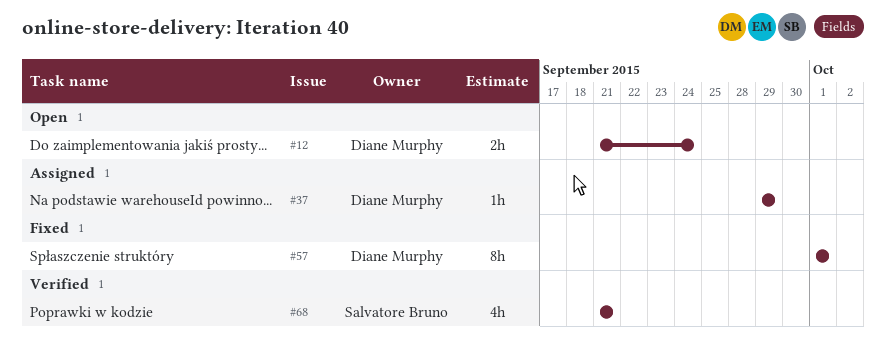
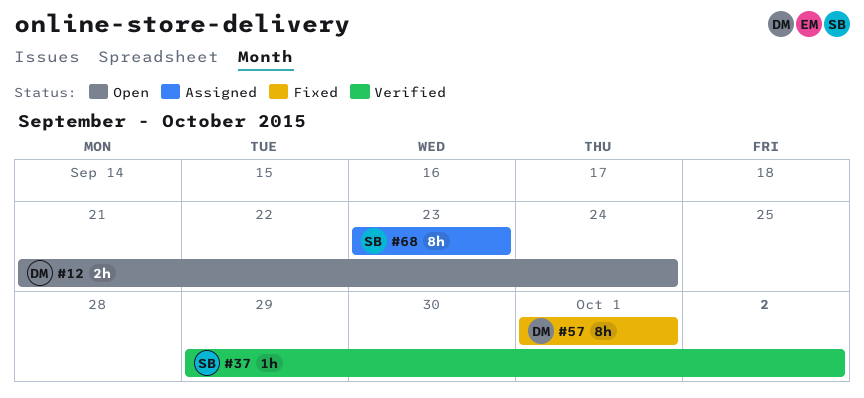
#37, status: Assigned -> Verified
#37, owner: Diane Murphy -> Salvatore Bruno
#37, due: Sep 29 -> Oct 2
#68, status: Verified -> Assigned
#68, estimate: 4h -> 8h
#68, start: Sep 21 -> Sep 23
#68, due: Sep 21 -> Sep 23

